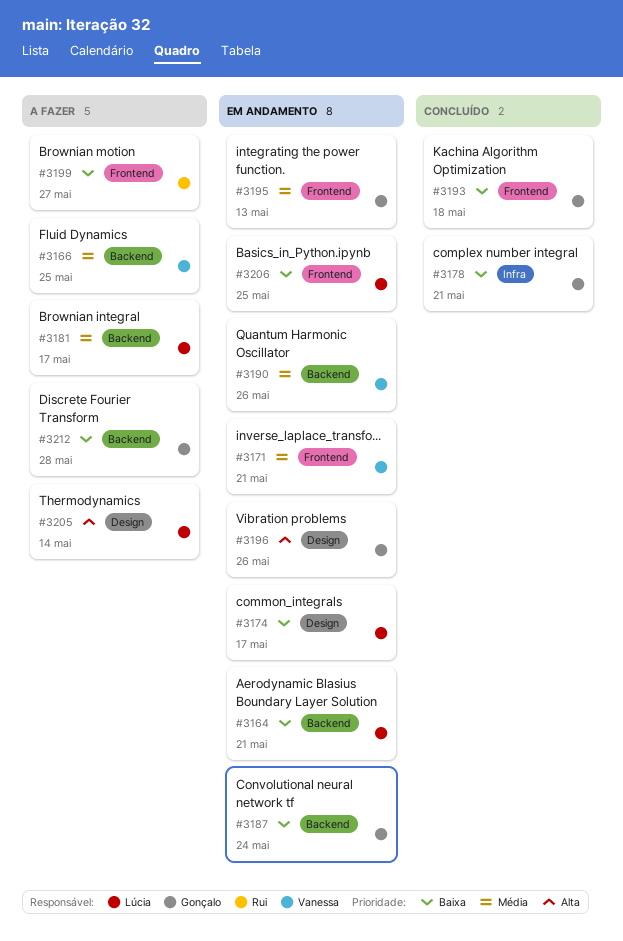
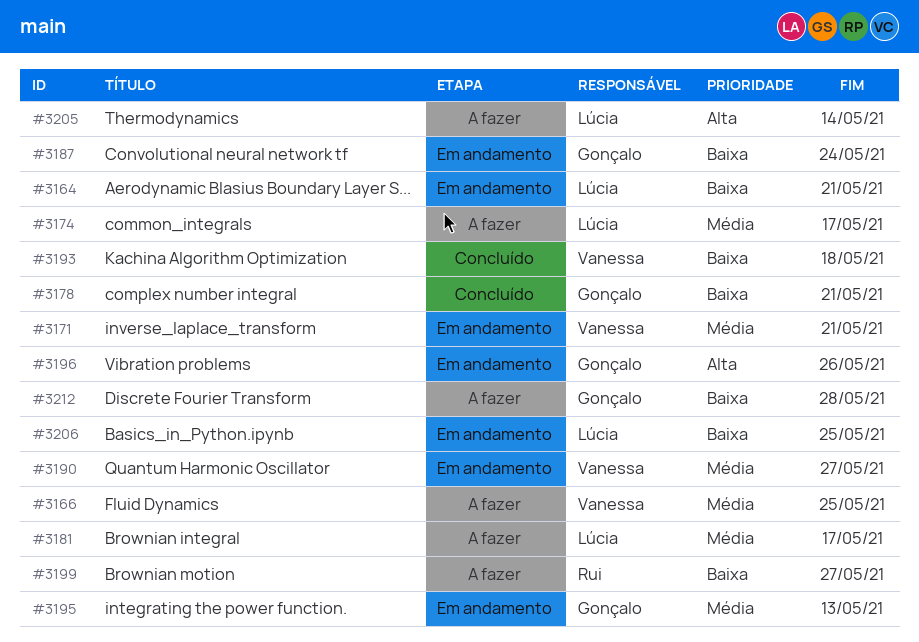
#3174, status: Em andamento -> A fazer
#3174, priority: Baixa -> Média
#3190, due: May 26 -> May 27
#3193, owner: Gonçalo -> Vanessa

